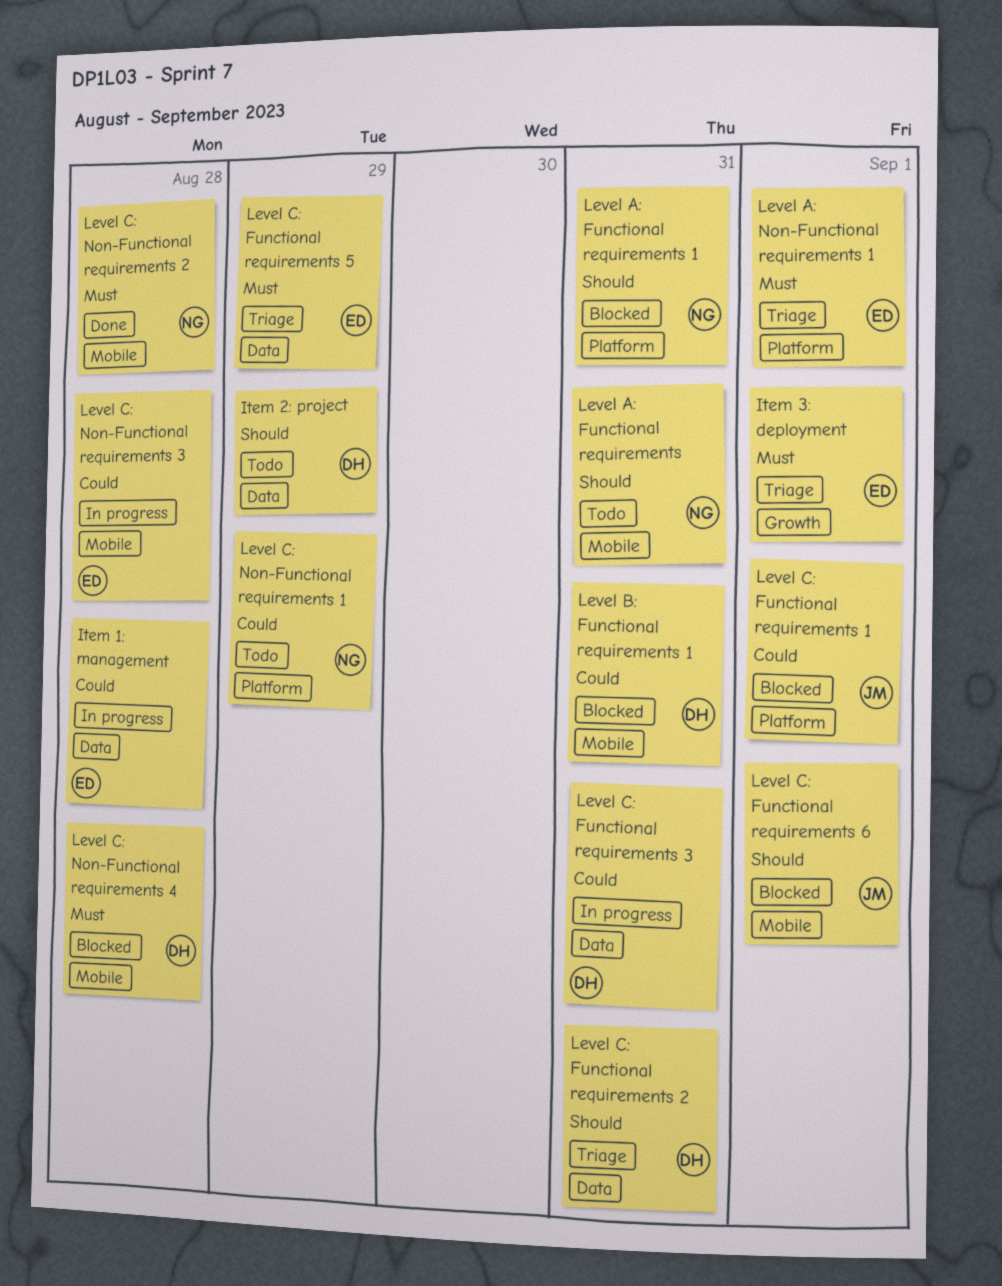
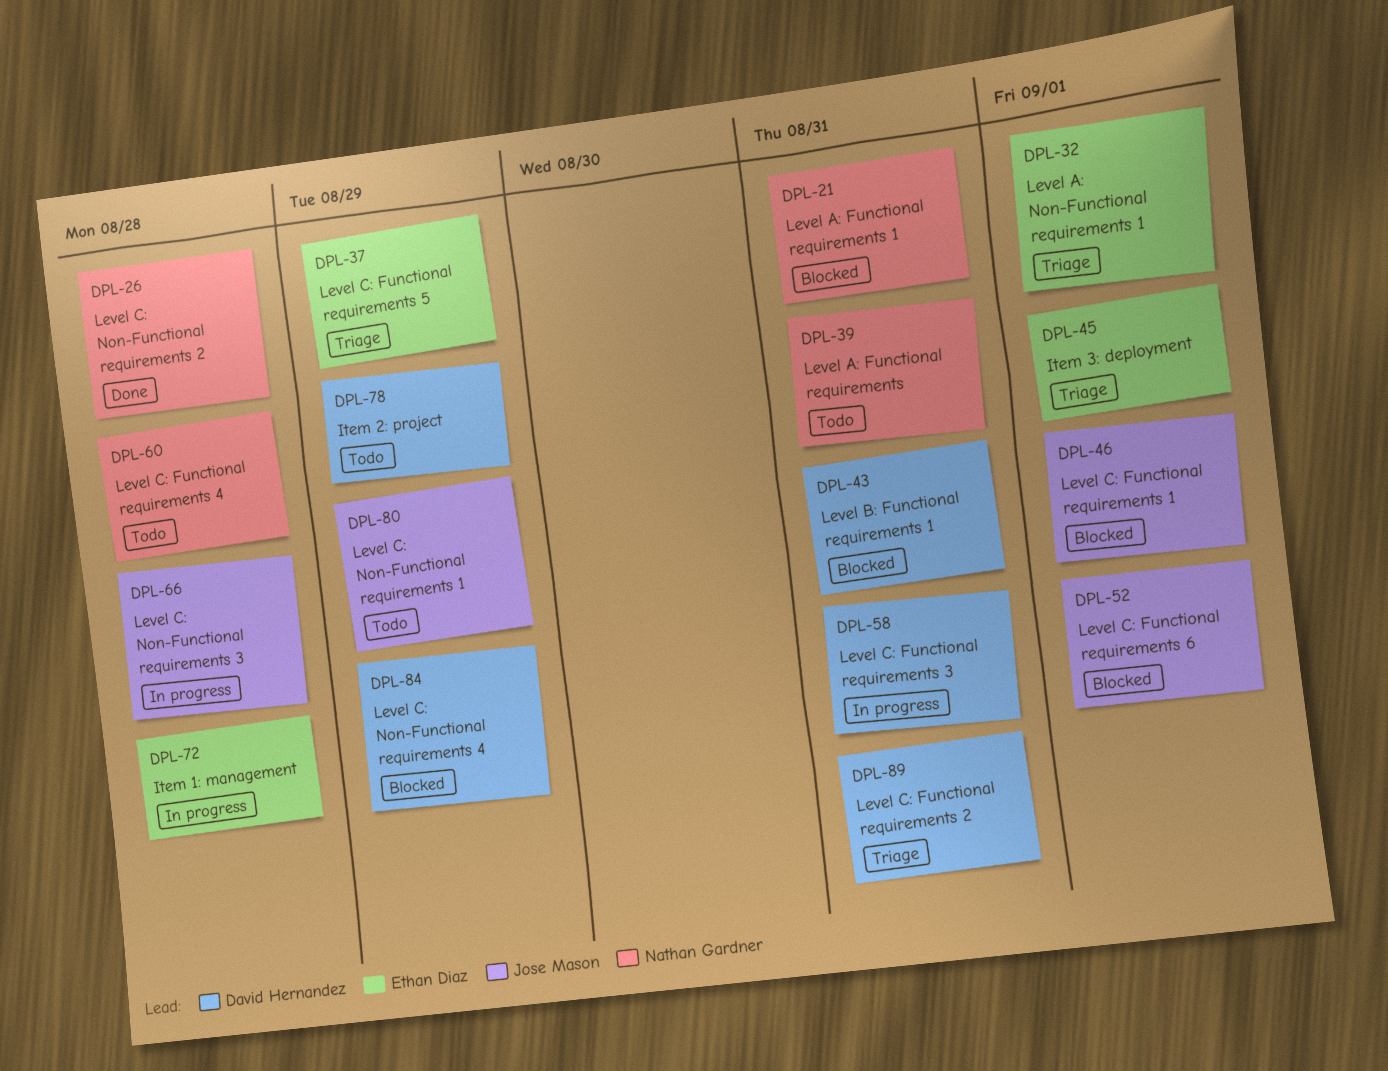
Level C: Functional requirements 4: none -> present
Level C: Non-Functional requirements 1, owner: Nathan Gardner -> Jose Mason
Level C: Non-Functional requirements 3, owner: Ethan Diaz -> Jose Mason
Level C: Non-Functional requirements 4, due: Aug 28 -> Aug 29

